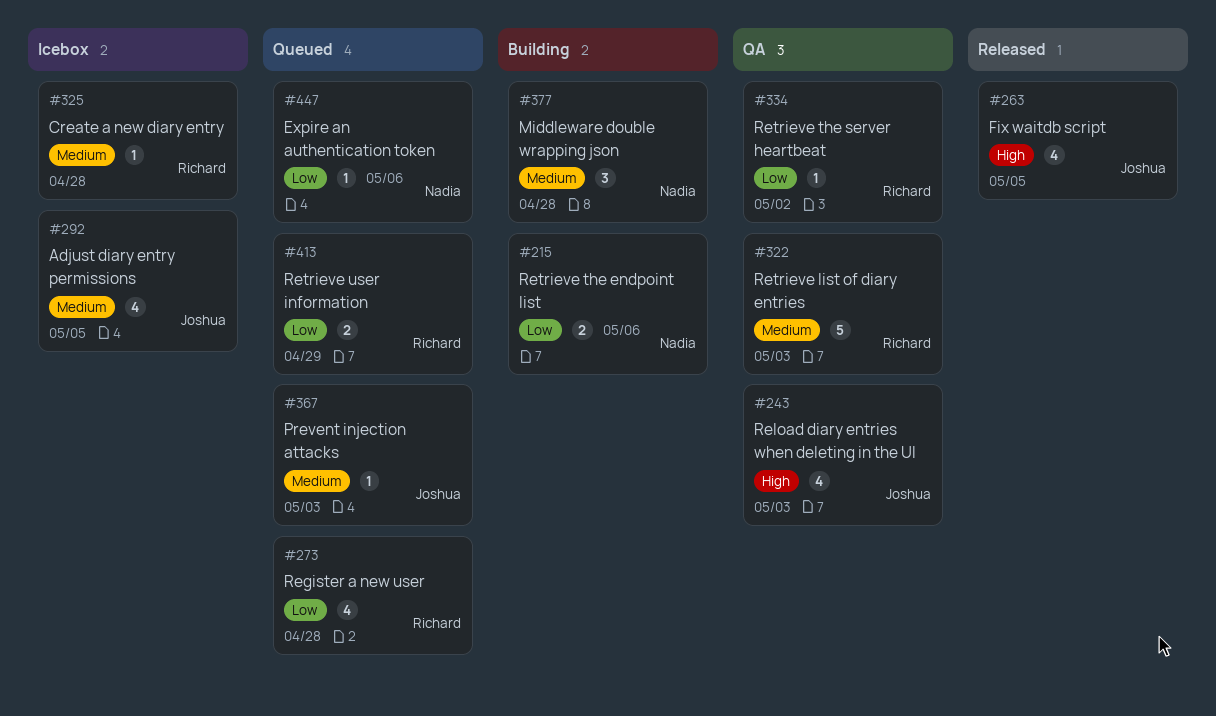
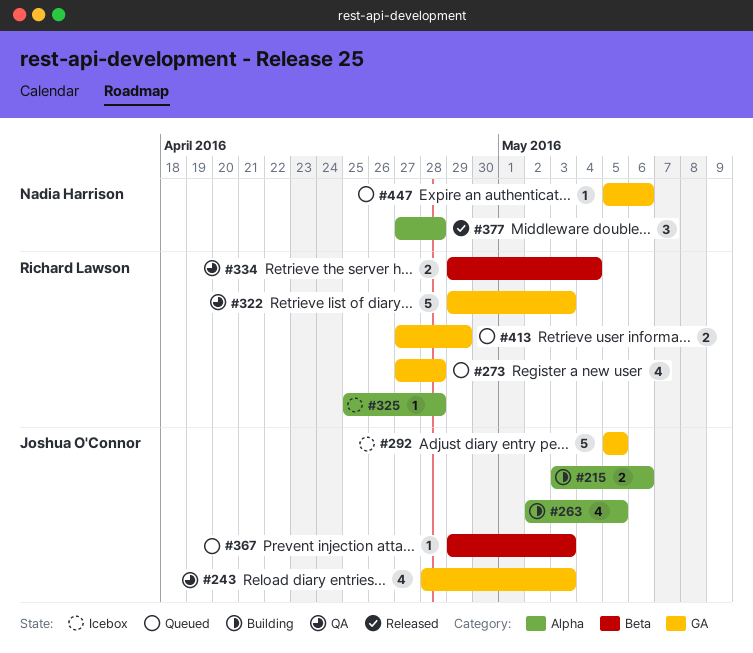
#215, owner: Nadia Harrison -> Joshua O'Connor
#263, status: Released -> Building
#292, estimate: 4 -> 5
#334, estimate: 1 -> 2
#334, due: May 2 -> May 4
#377, status: Building -> Released

